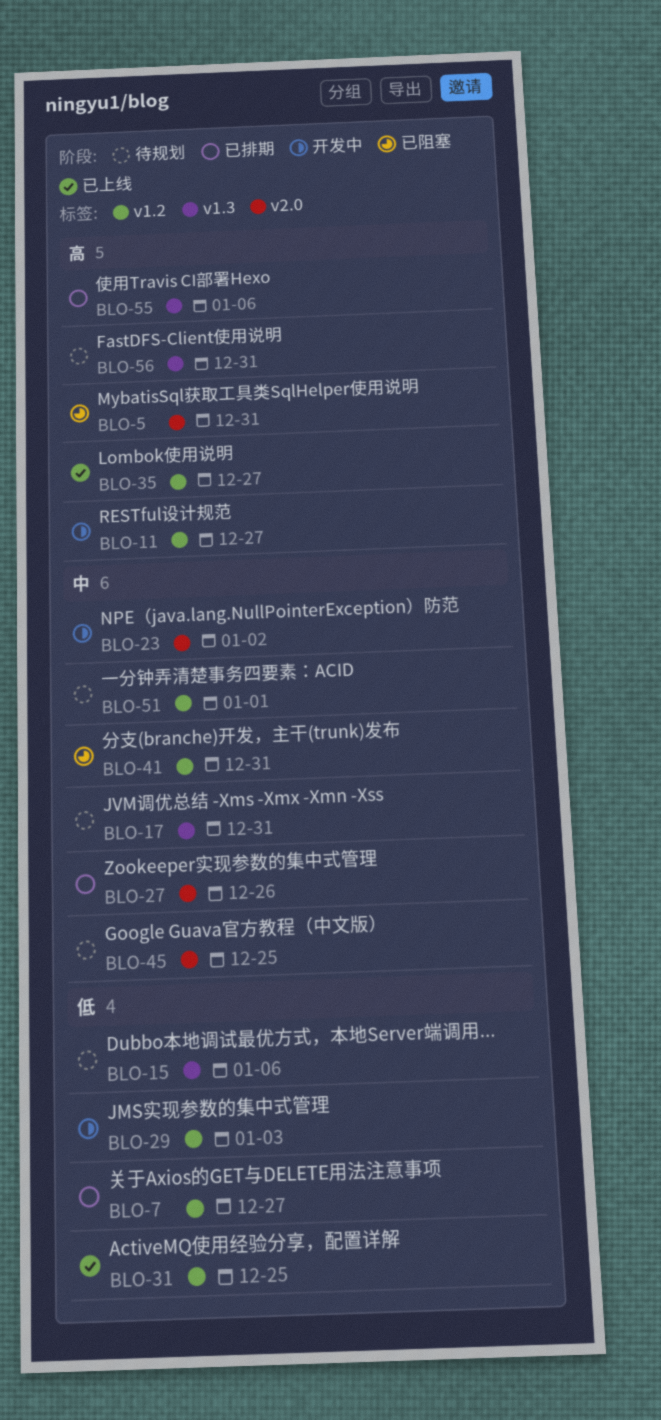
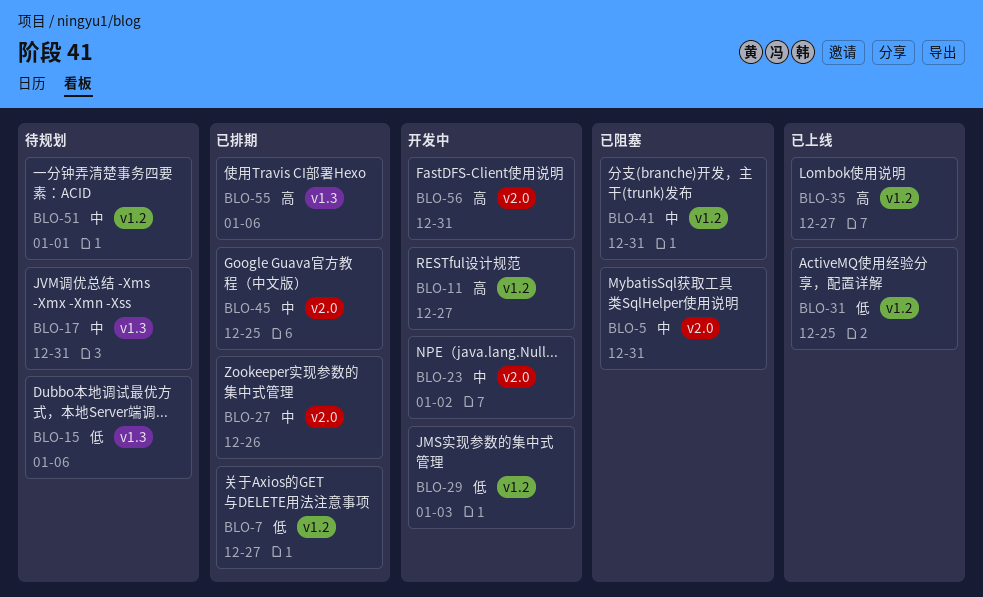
BLO-5, priority: 高 -> 中
BLO-45, status: 待规划 -> 已排期
BLO-56, status: 待规划 -> 开发中
BLO-56, label: v1.3 -> v2.0

